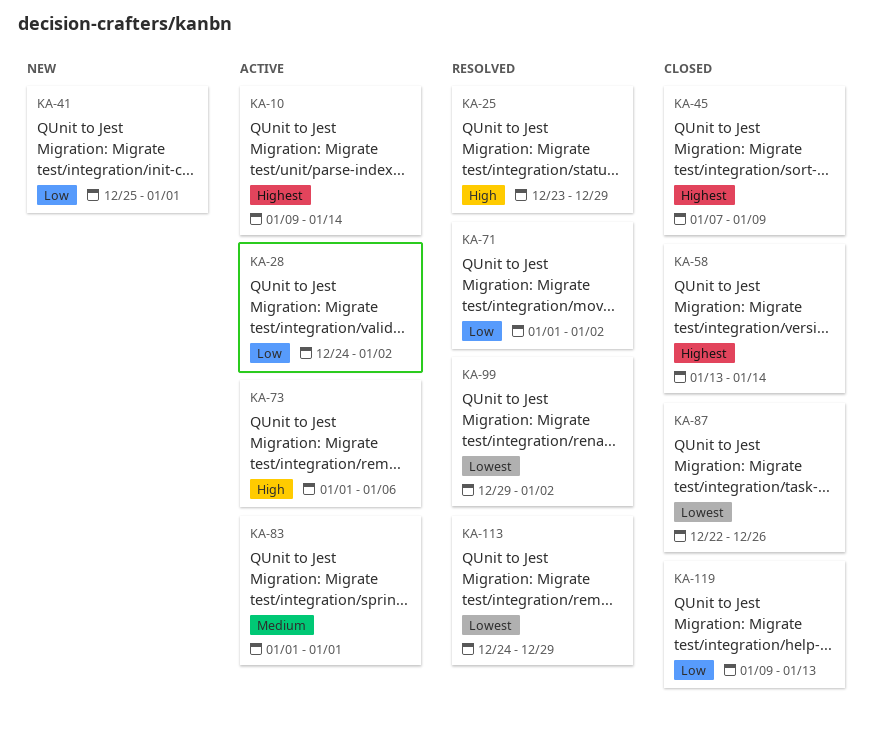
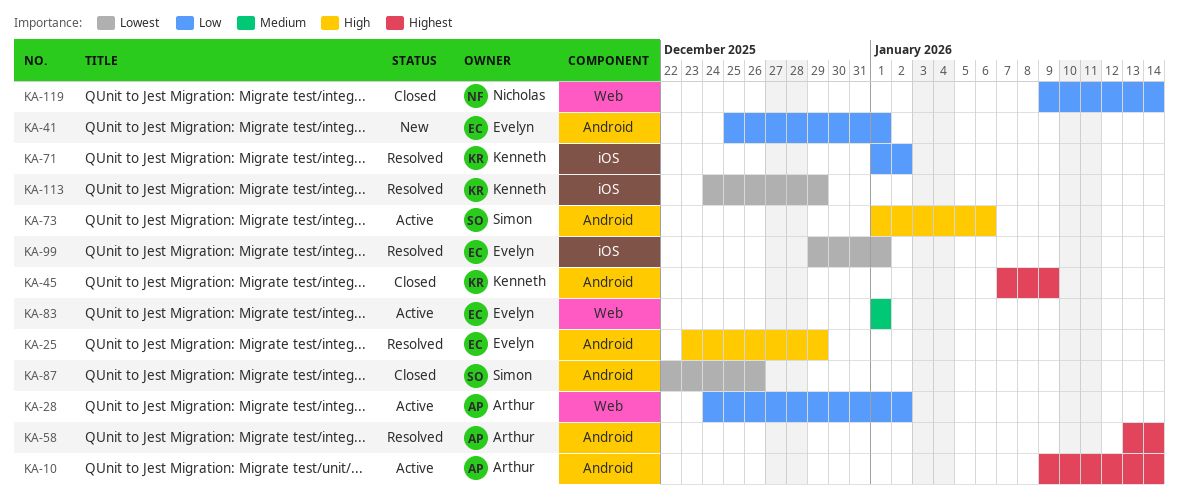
KA-58, status: Closed -> Resolved
KA-99, due: Jan 2 -> Jan 1
KA-119, due: Jan 13 -> Jan 14

